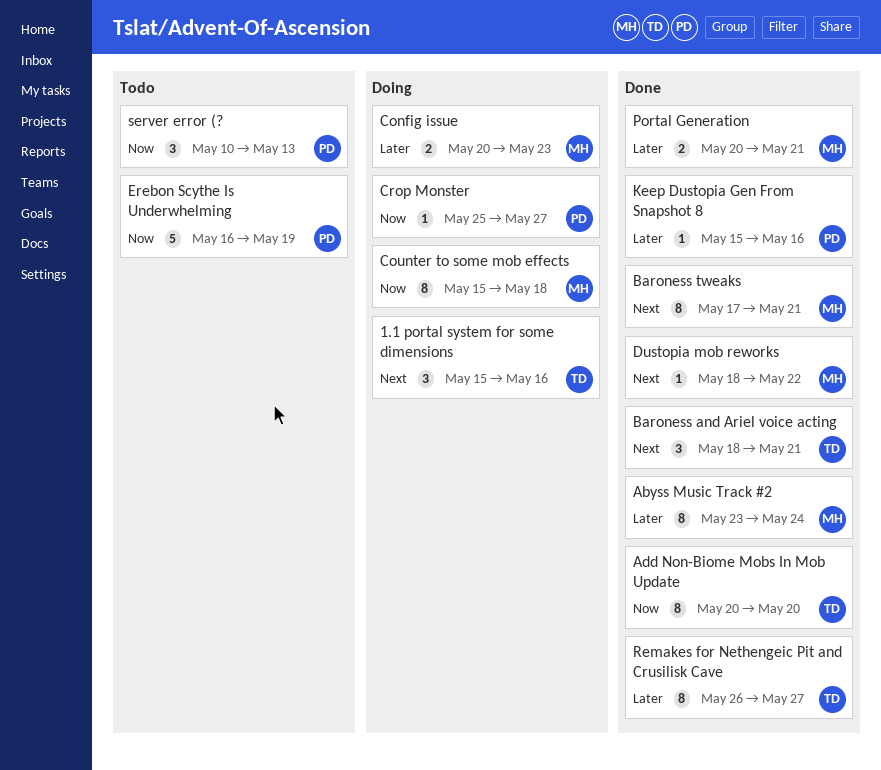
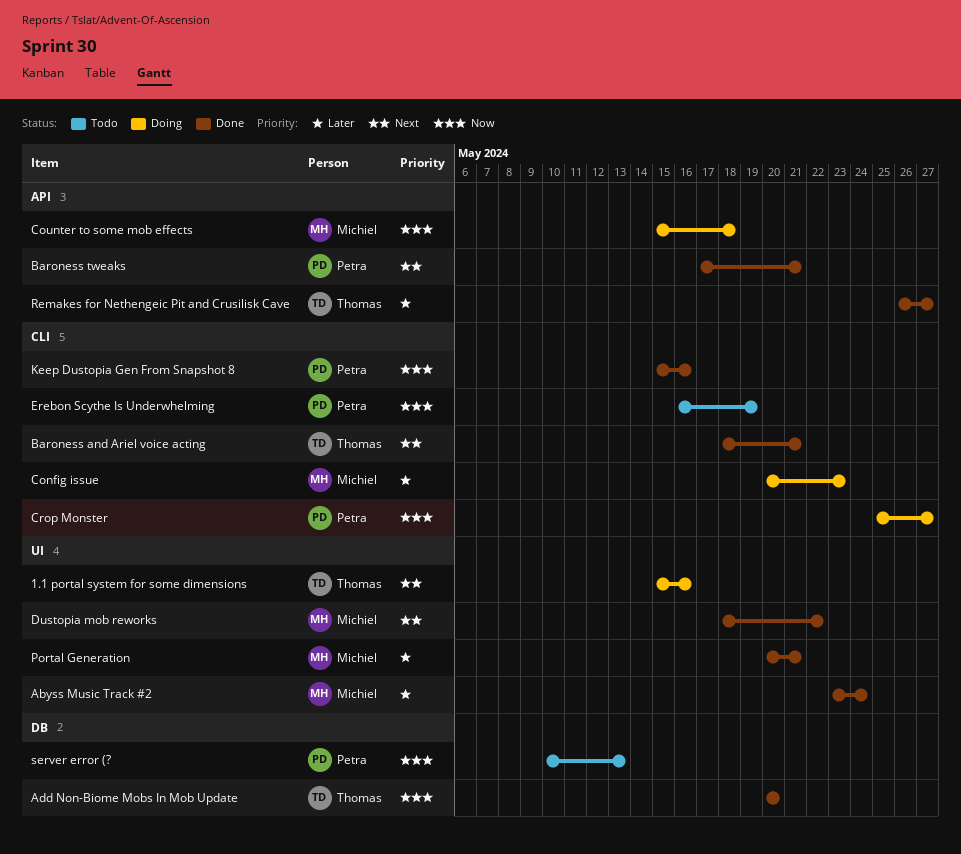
Baroness tweaks, owner: Michiel -> Petra
Keep Dustopia Gen From Snapshot 8, priority: Later -> Now

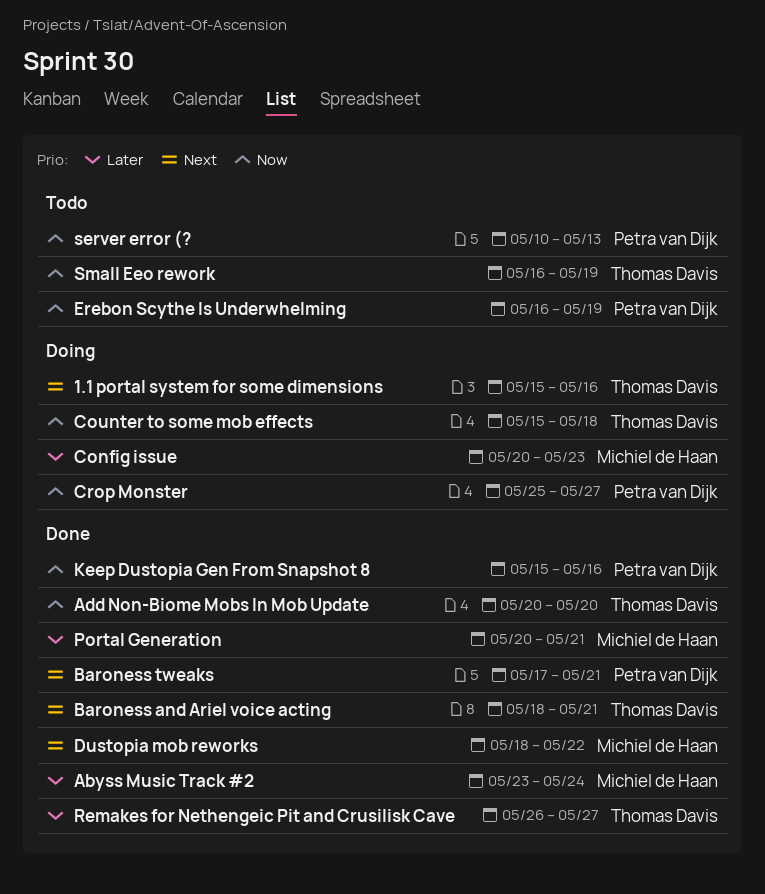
Counter to some mob effects, owner: Michiel de Haan -> Thomas Davis
Small Eeo rework: none -> present

